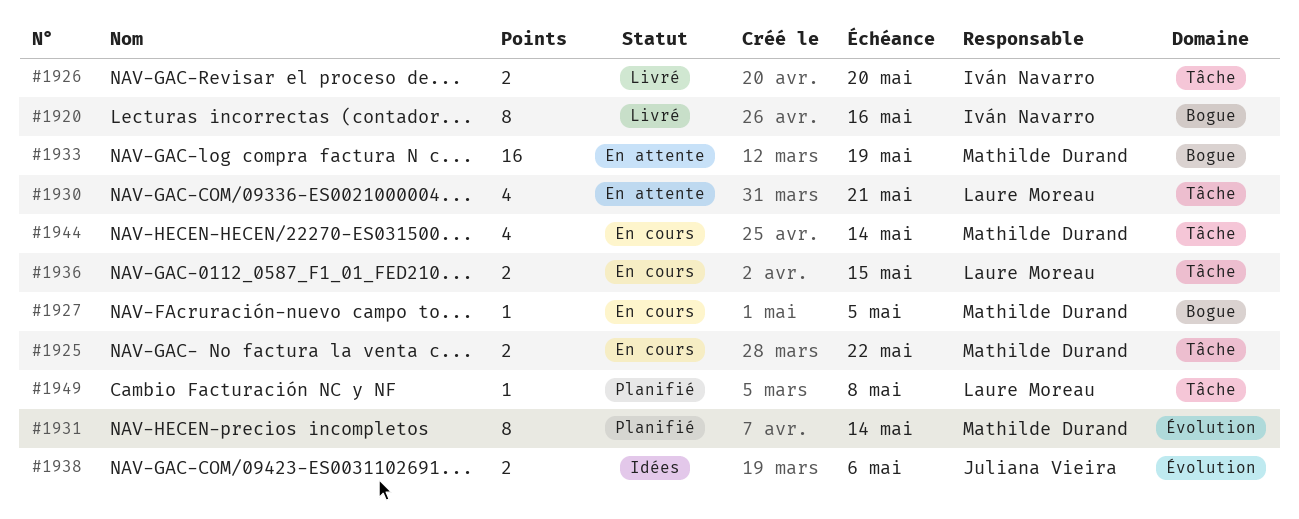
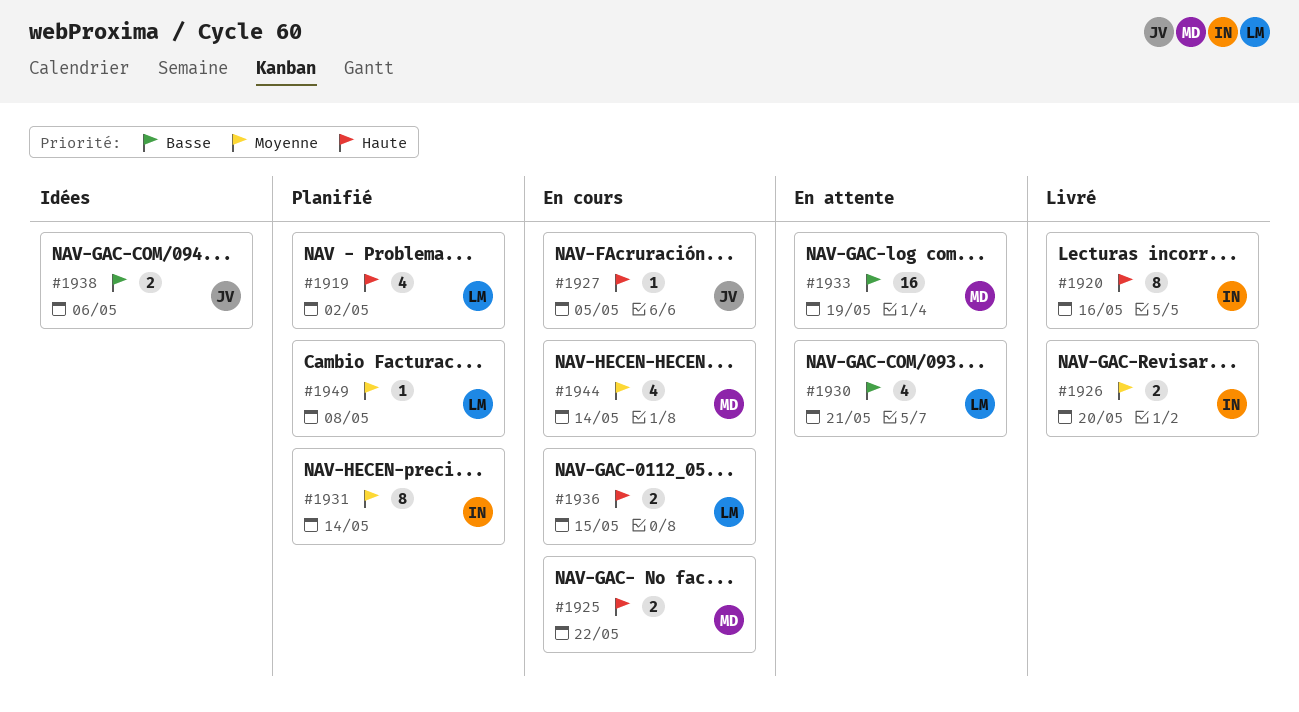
#1919: none -> present
#1927, owner: Mathilde Durand -> Juliana Vieira
#1931, owner: Mathilde Durand -> Iván Navarro

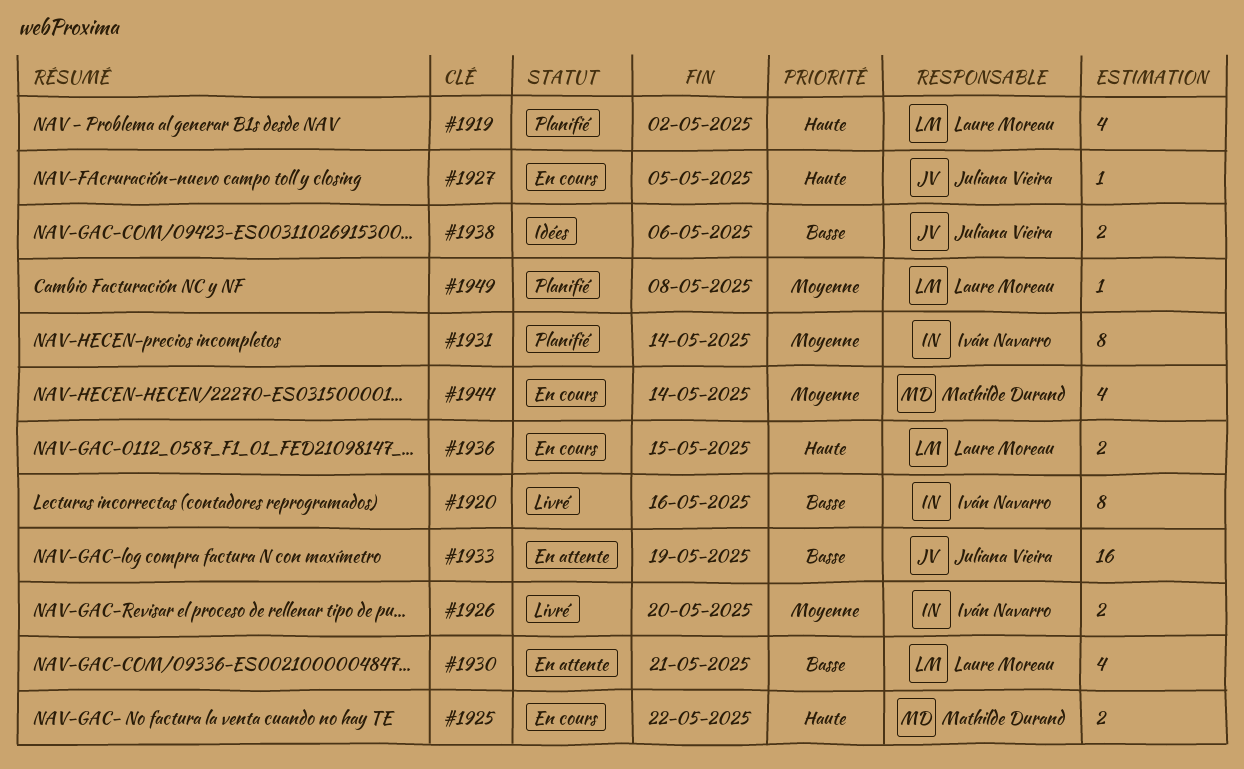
#1920, priority: Haute -> Basse
#1933, owner: Mathilde Durand -> Juliana Vieira

